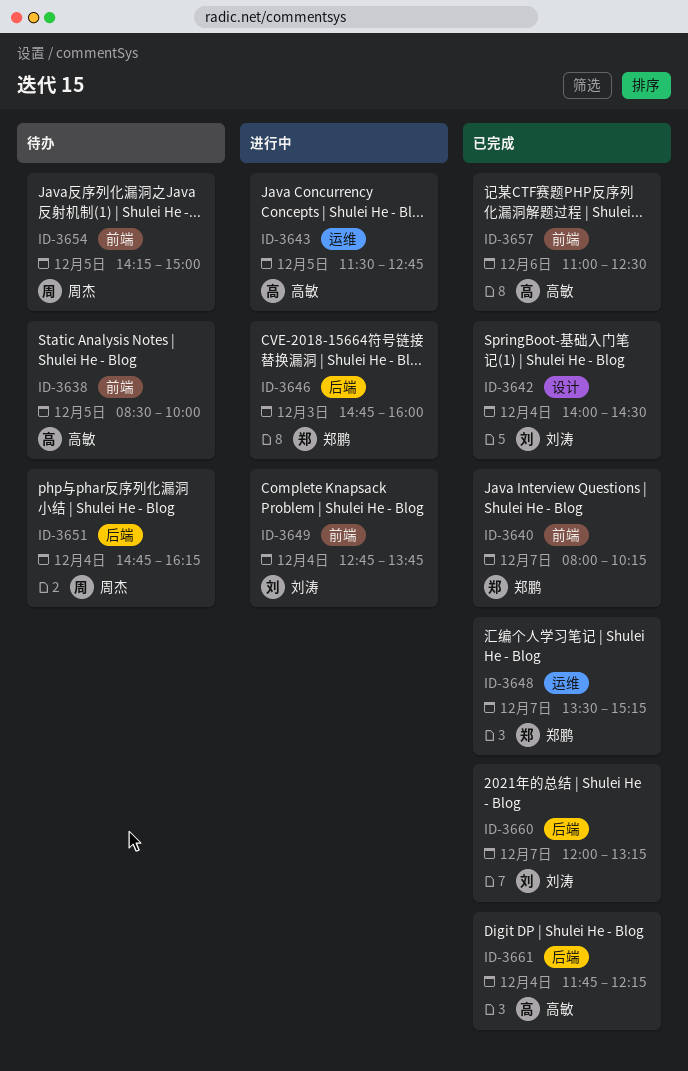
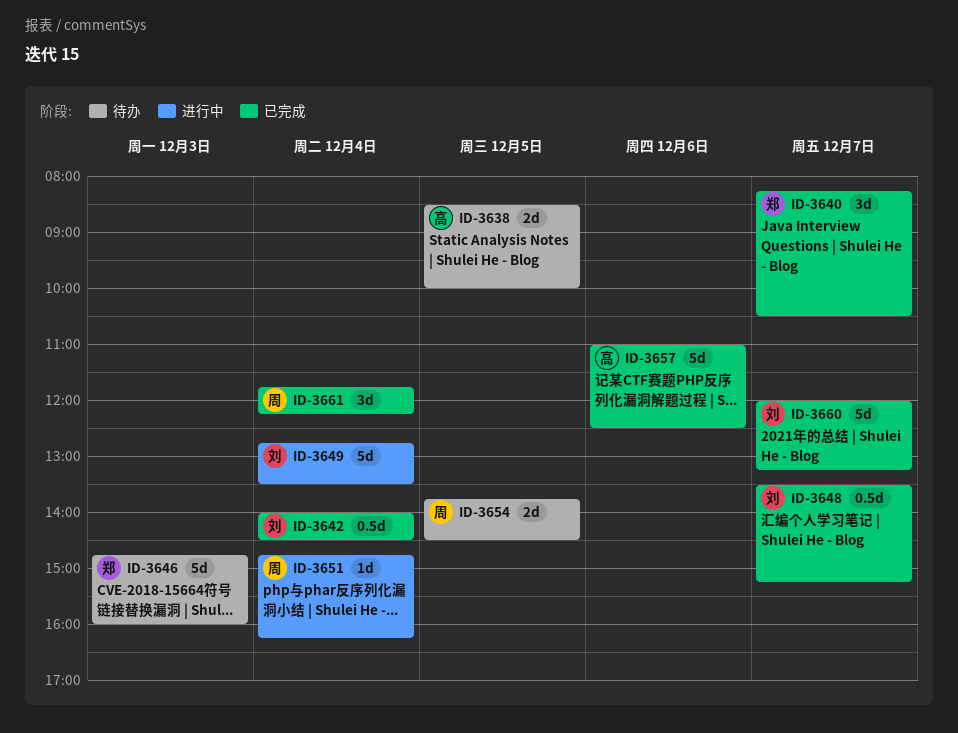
ID-3640, begins: 08:00 -> 08:15
ID-3640, ends: 10:15 -> 10:30
ID-3643: present -> none
ID-3646, status: 进行中 -> 待办
ID-3648, owner: 郑鹏 -> 刘涛
ID-3649, ends: 13:45 -> 13:30
ID-3651, status: 待办 -> 进行中
ID-3654, begins: 14:15 -> 13:45
ID-3654, ends: 15:00 -> 14:30
ID-3661, owner: 高敏 -> 周杰

